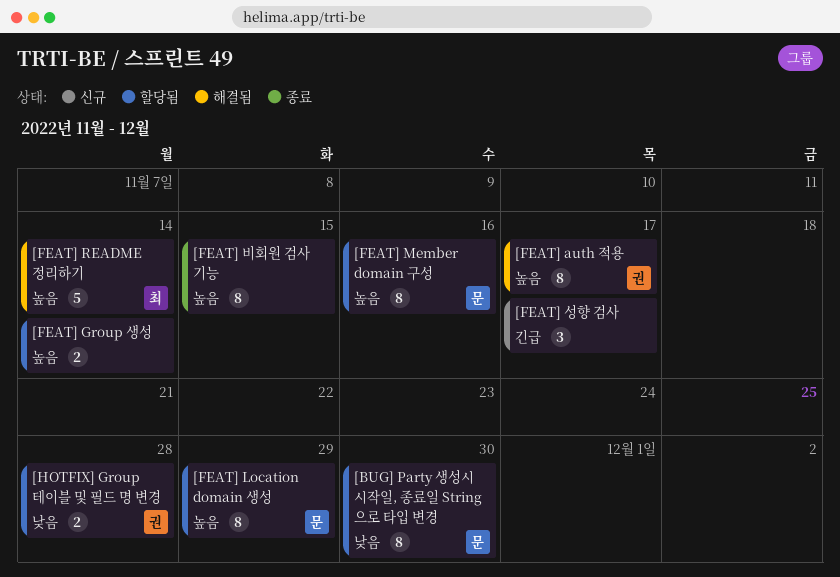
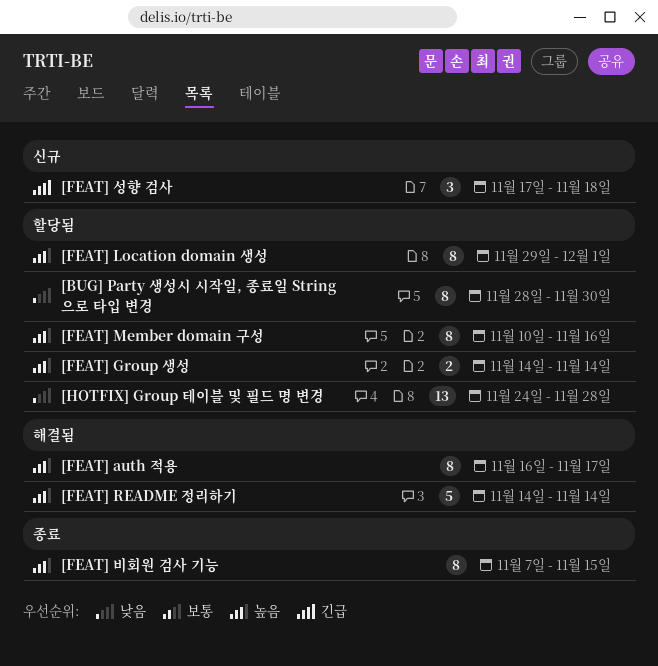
[FEAT] Location domain 생성, due: Nov 29 -> Dec 1
[FEAT] 성향 검사, due: Nov 17 -> Nov 18
[HOTFIX] Group 테이블 및 필드 명 변경, estimate: 2 -> 13

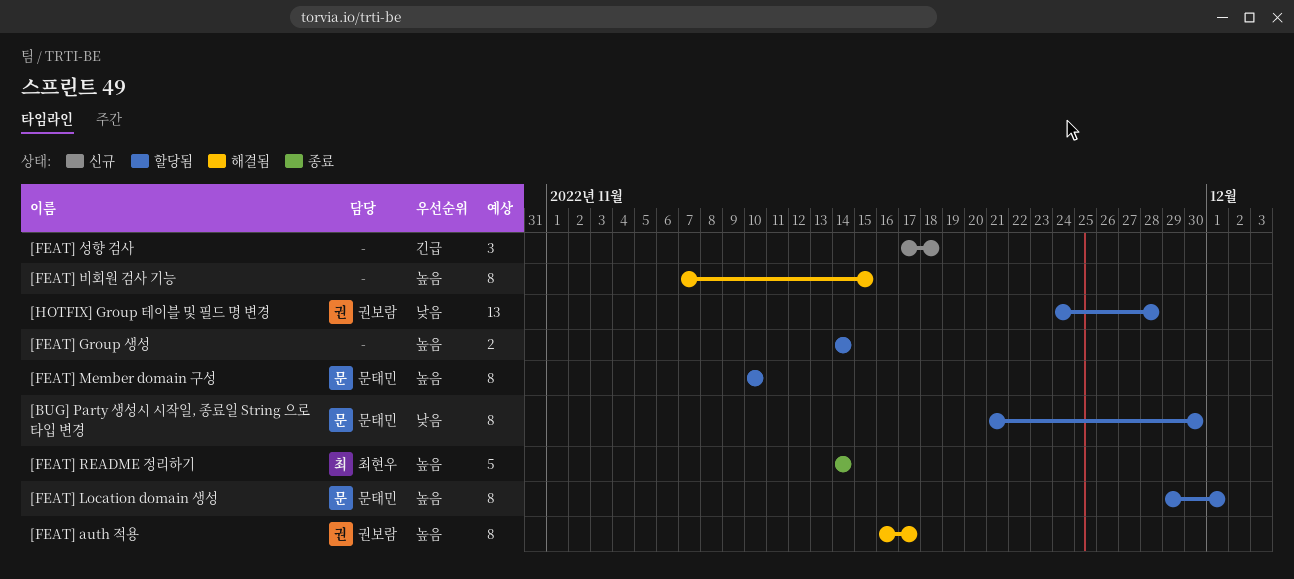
[BUG] Party 생성시 시작일, 종료일 String 으로 타입 변경, start: Nov 28 -> Nov 21
[FEAT] Member domain 구성, due: Nov 16 -> Nov 10
[FEAT] README 정리하기, status: 해결됨 -> 종료
[FEAT] 비회원 검사 기능, status: 종료 -> 해결됨

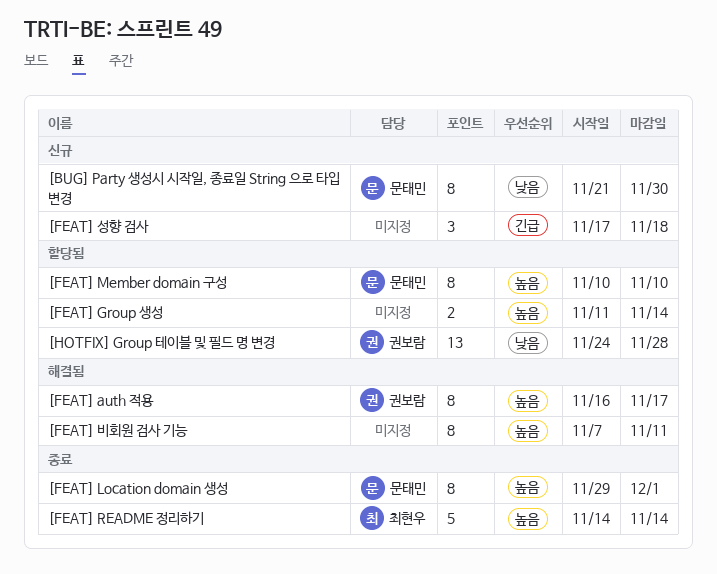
[BUG] Party 생성시 시작일, 종료일 String 으로 타입 변경, status: 할당됨 -> 신규
[FEAT] Group 생성, start: Nov 14 -> Nov 11
[FEAT] Location domain 생성, status: 할당됨 -> 종료
[FEAT] 비회원 검사 기능, due: Nov 15 -> Nov 11

